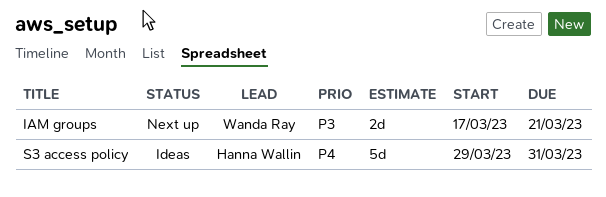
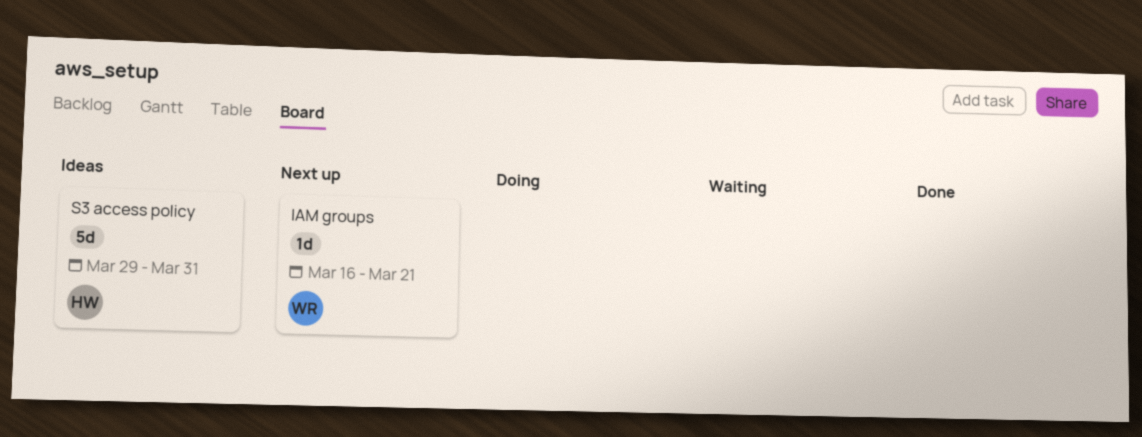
IAM groups, estimate: 2d -> 1d
IAM groups, start: Mar 17 -> Mar 16

